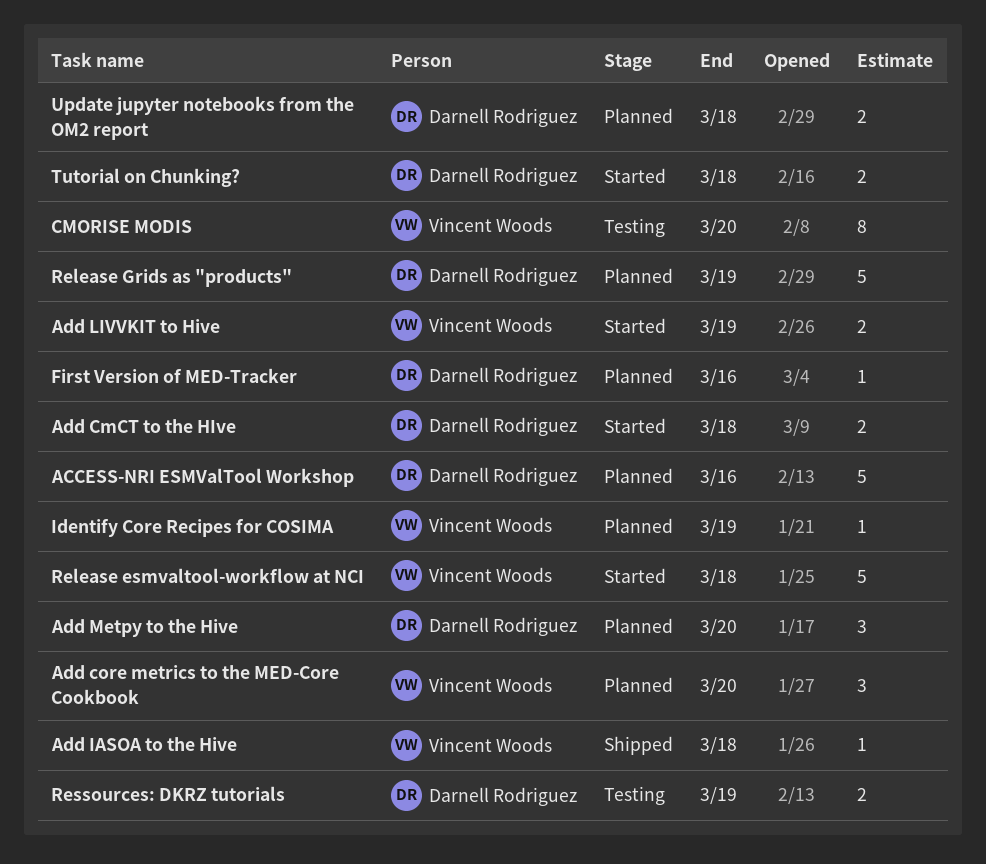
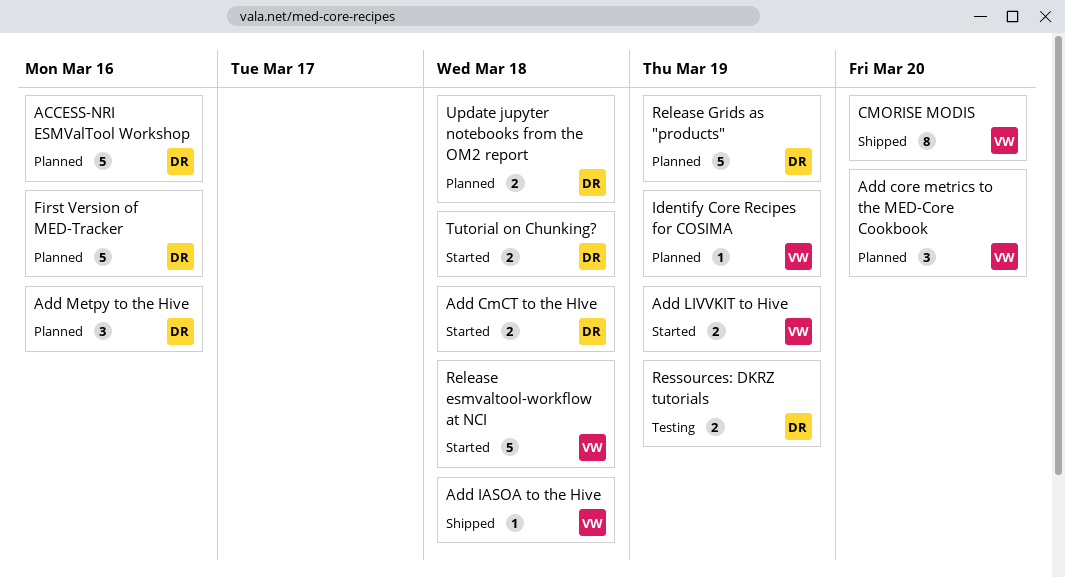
Add Metpy to the Hive, due: Mar 20 -> Mar 16
CMORISE MODIS, status: Testing -> Shipped
First Version of MED-Tracker, estimate: 1 -> 5

